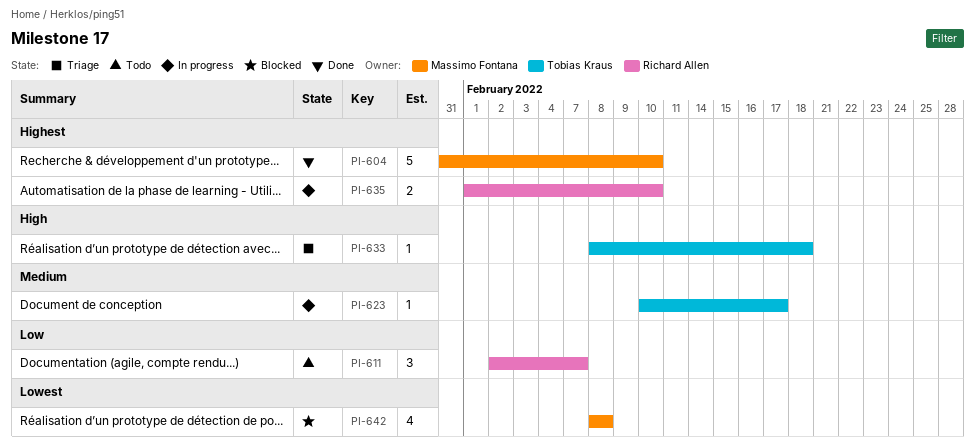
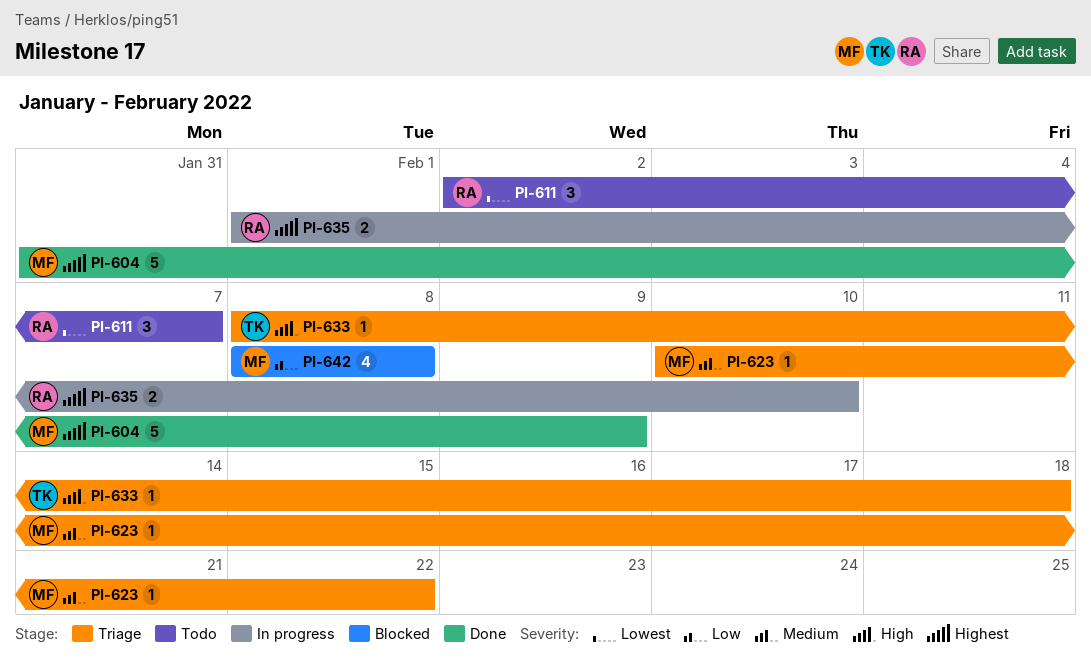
PI-604, due: Feb 10 -> Feb 9
PI-611, priority: Low -> Lowest
PI-623, status: In progress -> Triage
PI-623, owner: Tobias Kraus -> Massimo Fontana
PI-623, due: Feb 17 -> Feb 22
PI-642, priority: Lowest -> Low

